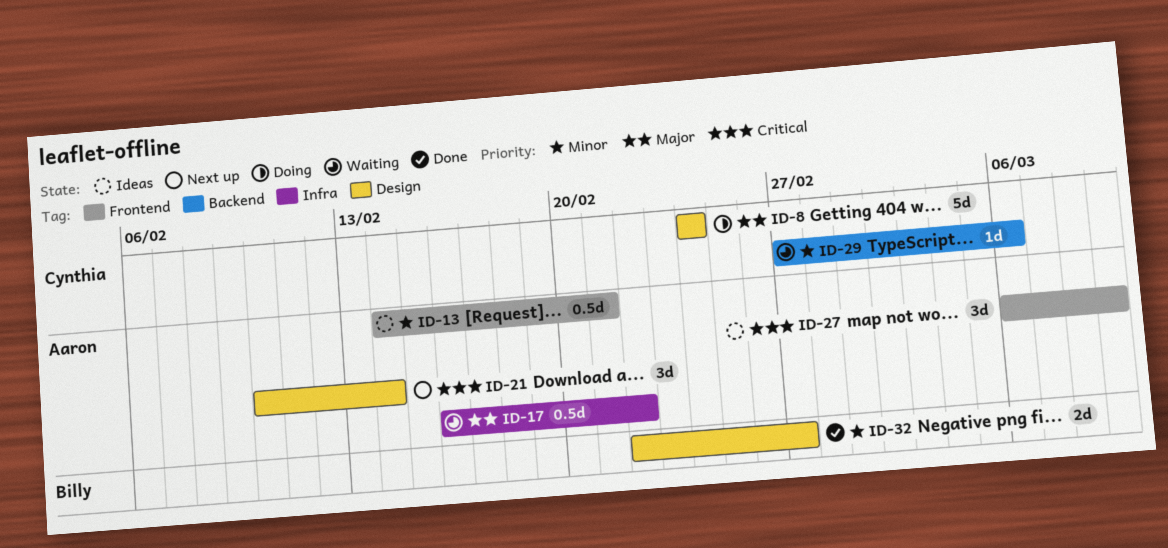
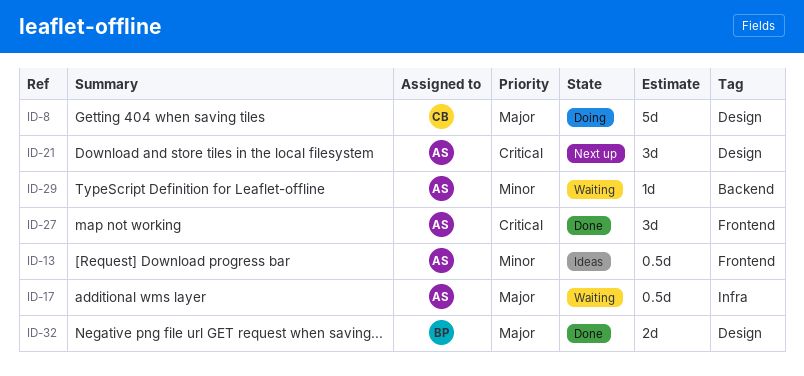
ID-27, status: Ideas -> Done
ID-29, owner: Cynthia -> Aaron
ID-32, priority: Minor -> Major

